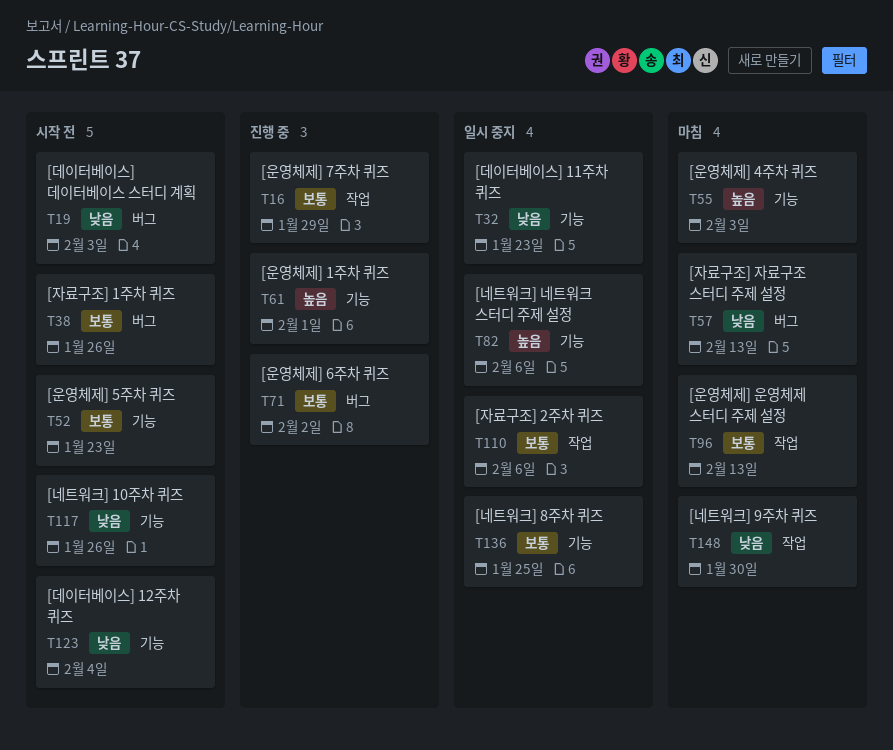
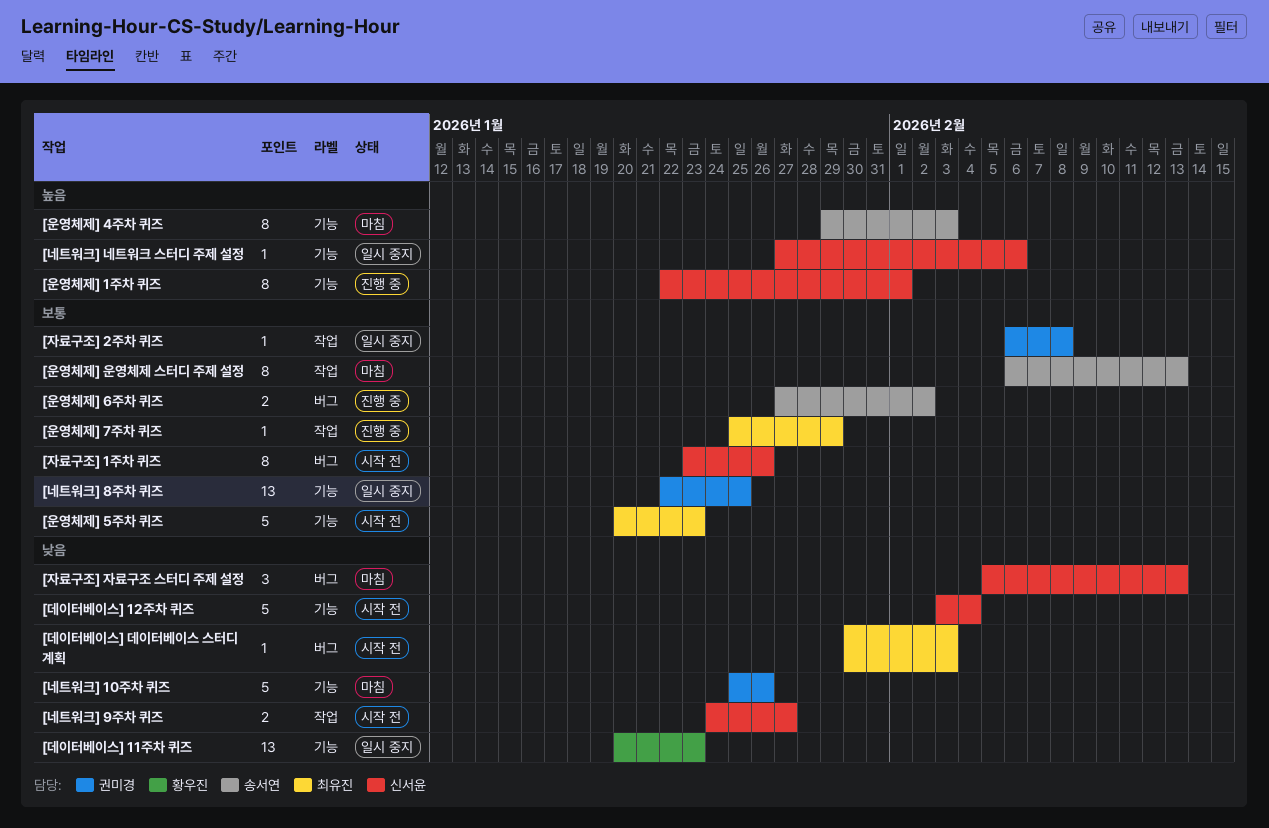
[네트워크] 10주차 퀴즈, status: 시작 전 -> 마침
[네트워크] 9주차 퀴즈, status: 마침 -> 시작 전
[네트워크] 9주차 퀴즈, due: Jan 30 -> Jan 27
[자료구조] 2주차 퀴즈, due: Feb 6 -> Feb 8

